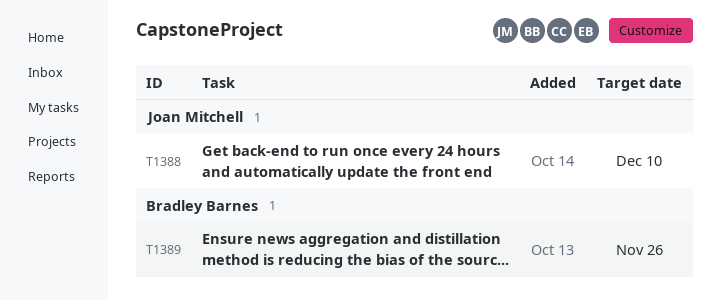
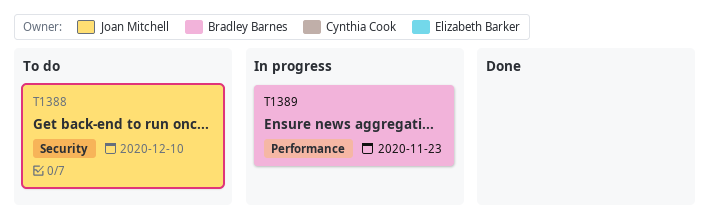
T1389, due: Nov 26 -> Nov 23

